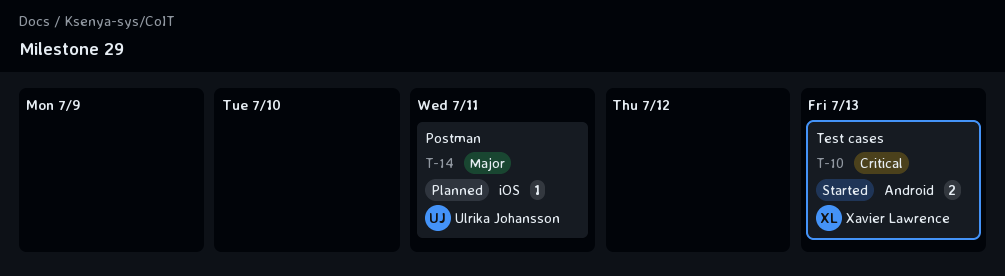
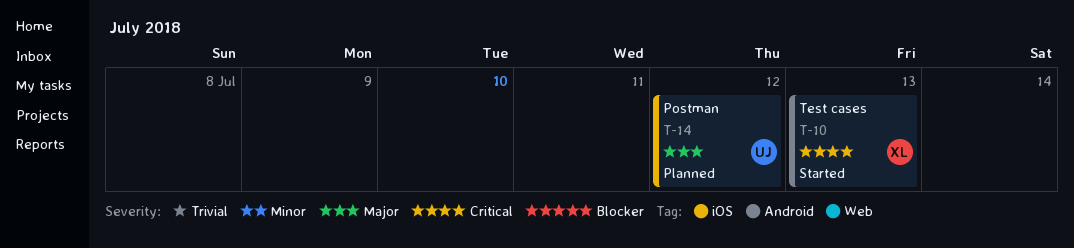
T-14, due: Jul 11 -> Jul 12

